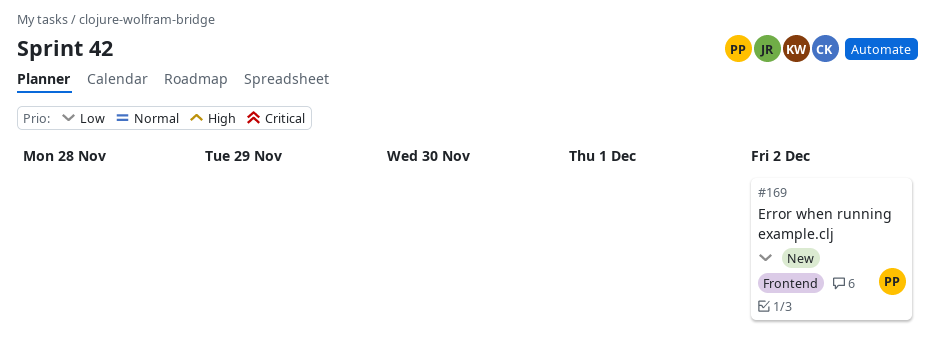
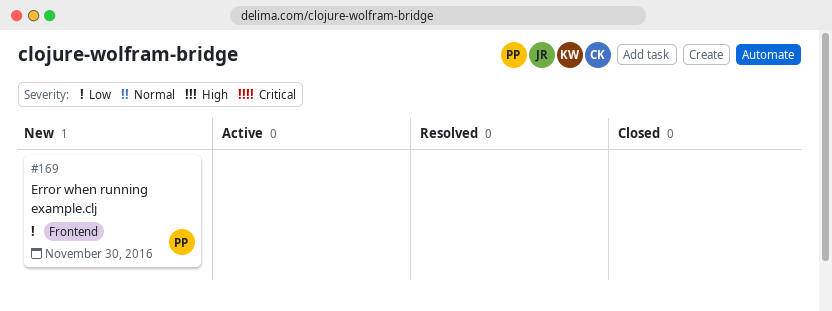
#169, due: Dec 2 -> Nov 30

